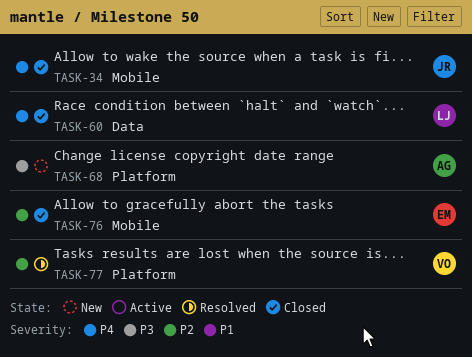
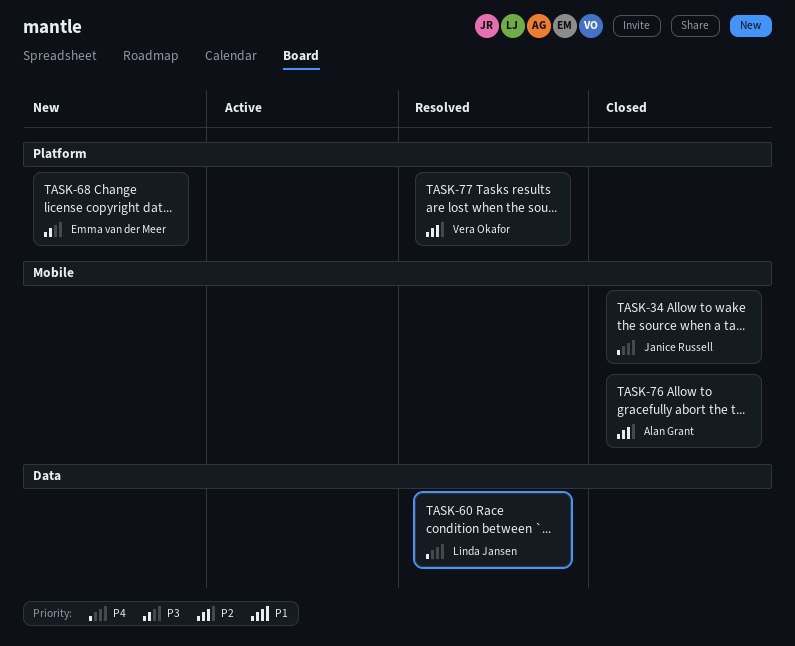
TASK-60, status: Closed -> Resolved
TASK-68, owner: Alan Grant -> Emma van der Meer
TASK-76, owner: Emma van der Meer -> Alan Grant

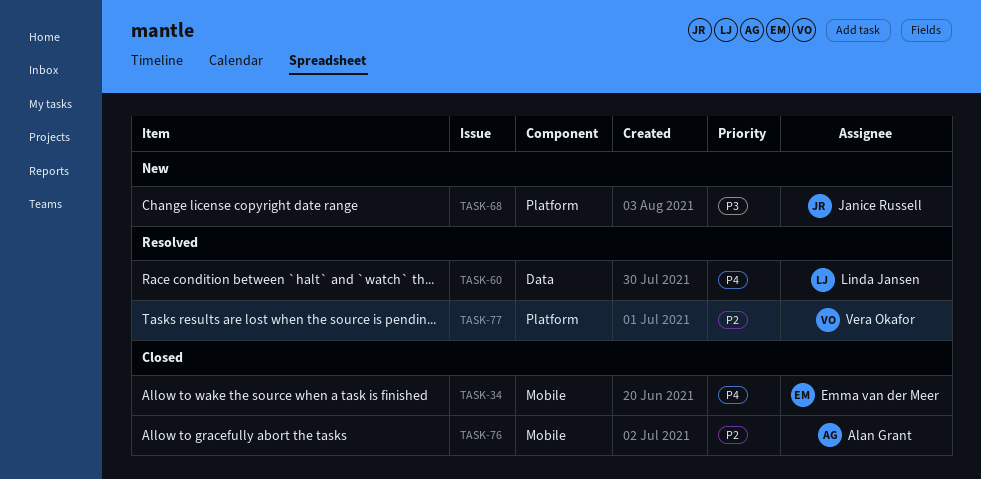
TASK-34, owner: Janice Russell -> Emma van der Meer
TASK-68, owner: Emma van der Meer -> Janice Russell

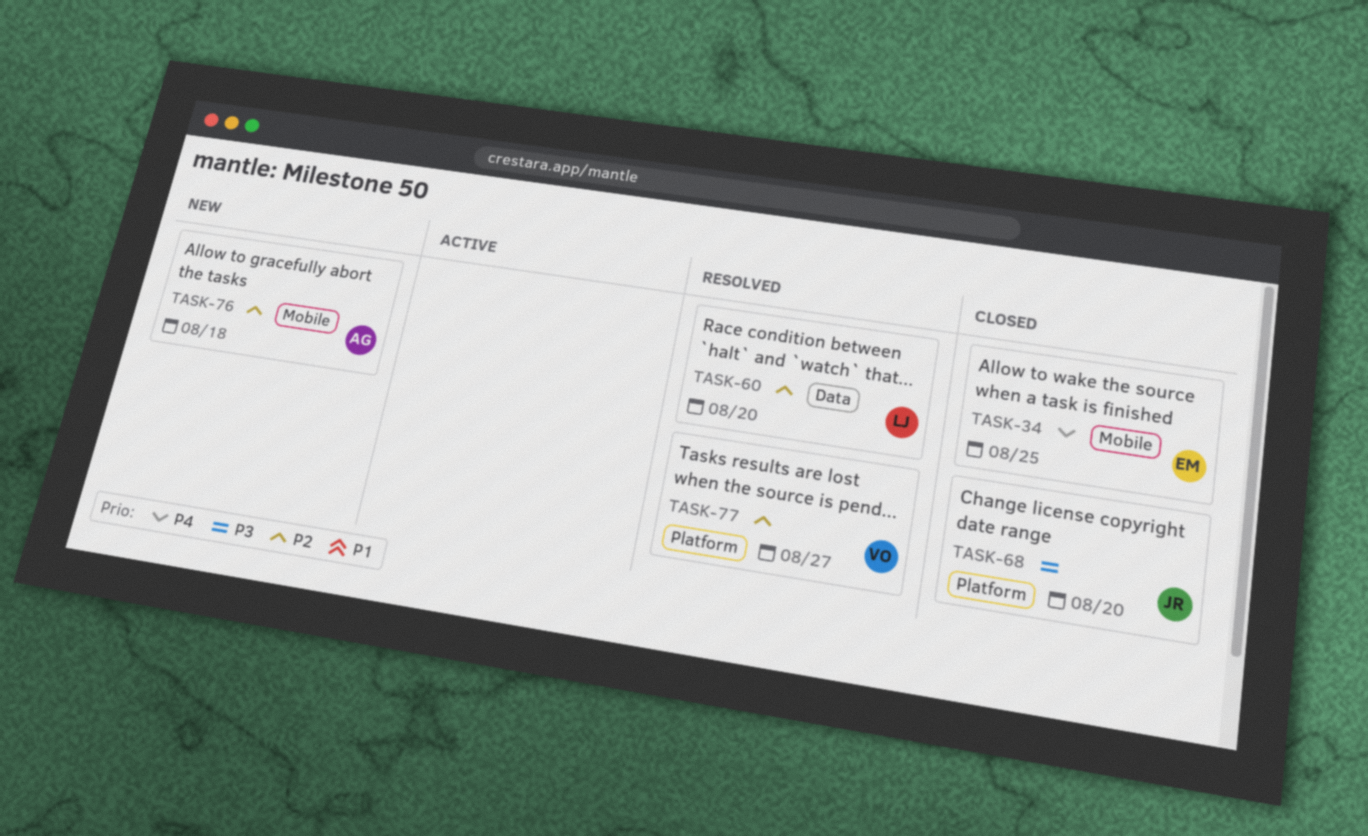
TASK-60, priority: P4 -> P2
TASK-68, status: New -> Closed
TASK-76, status: Closed -> New

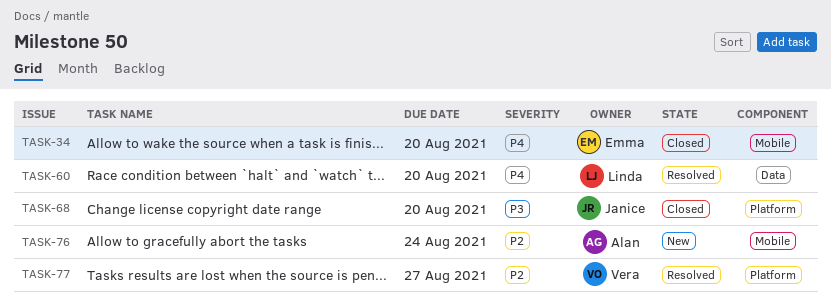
TASK-34, due: Aug 25 -> Aug 20
TASK-60, priority: P2 -> P4
TASK-76, due: Aug 18 -> Aug 24

